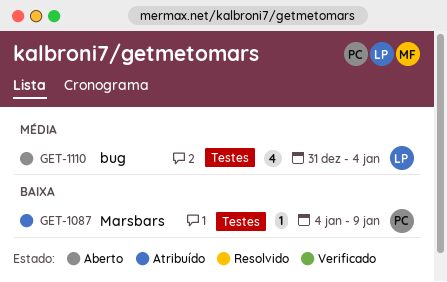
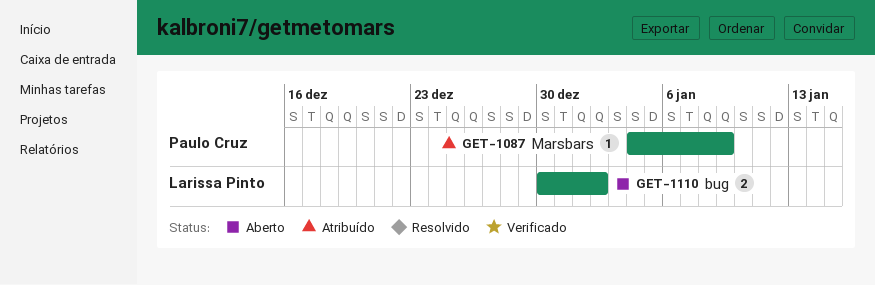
GET-1110, estimate: 4 -> 2
GET-1110, start: Dec 31 -> Dec 30
GET-1110, due: Jan 4 -> Jan 2

